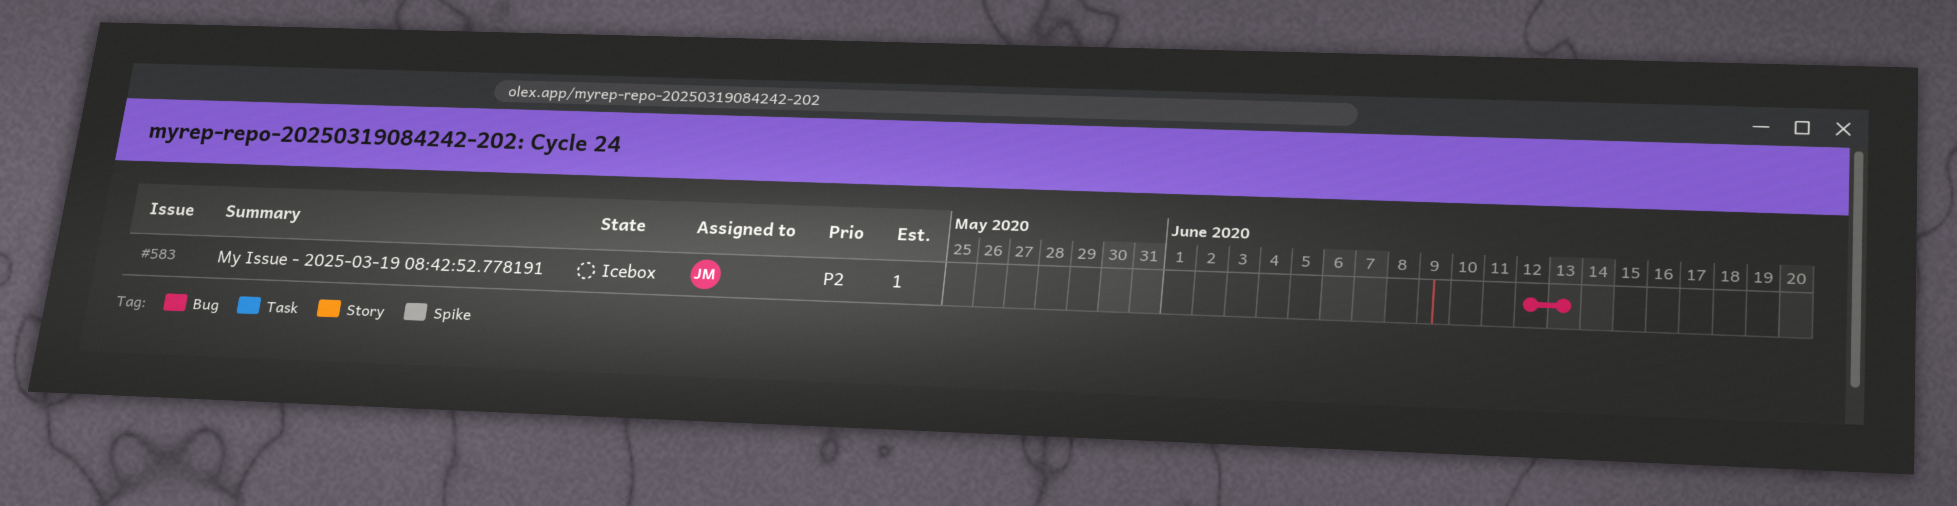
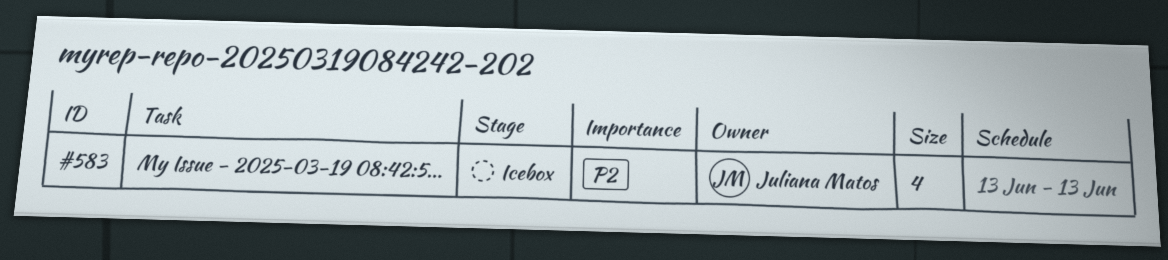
#583, estimate: 1 -> 4
#583, start: Jun 12 -> Jun 13

